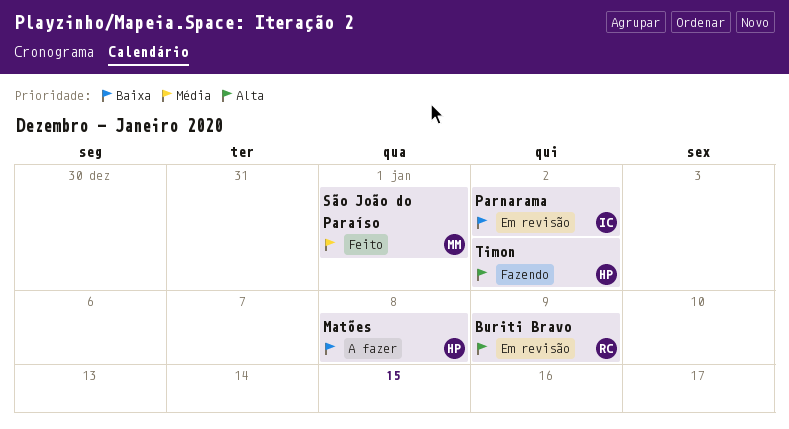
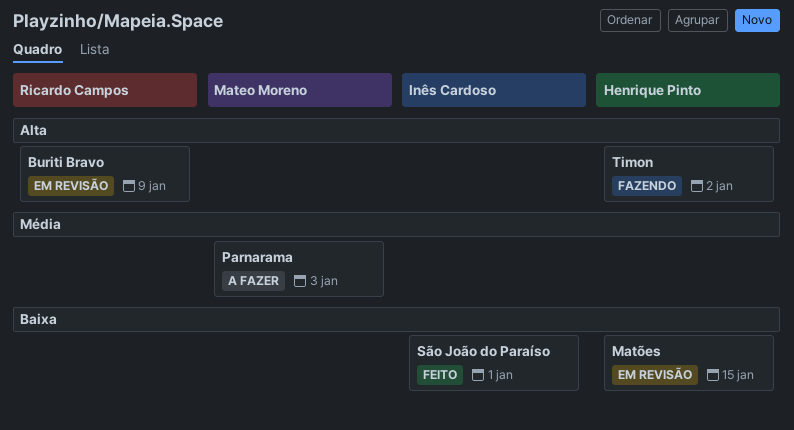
Matões, status: A fazer -> Em revisão
Matões, due: Jan 8 -> Jan 15
Parnarama, status: Em revisão -> A fazer
Parnarama, owner: Inês Cardoso -> Mateo Moreno
Parnarama, priority: Baixa -> Média
Parnarama, due: Jan 2 -> Jan 3
São João do Paraíso, owner: Mateo Moreno -> Inês Cardoso
São João do Paraíso, priority: Média -> Baixa

